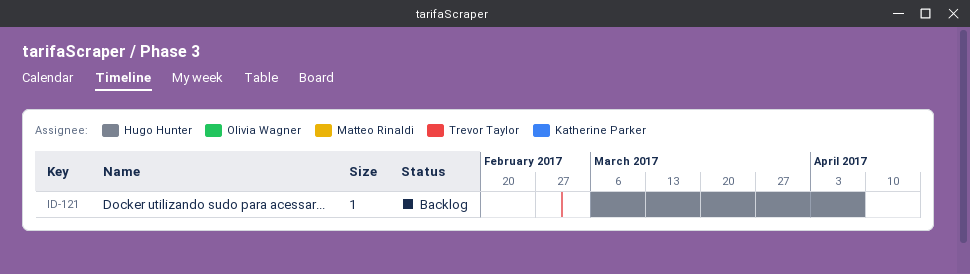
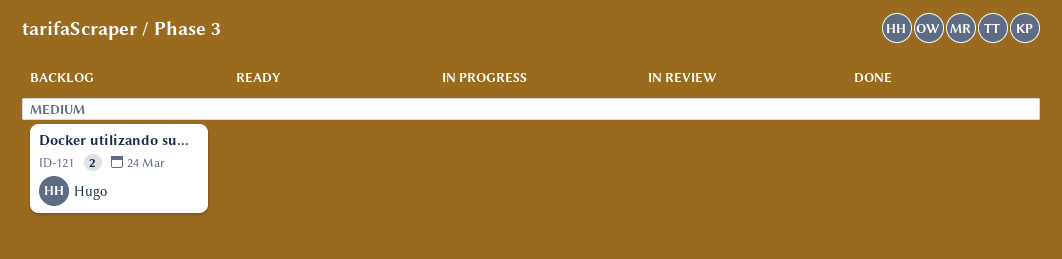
ID-121, estimate: 1 -> 2
ID-121, due: Apr 7 -> Mar 24

